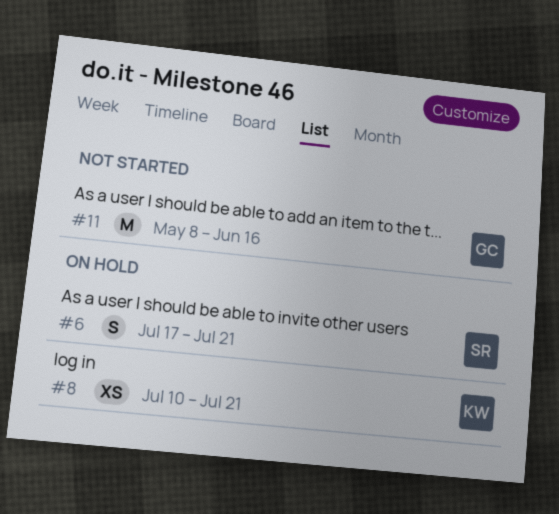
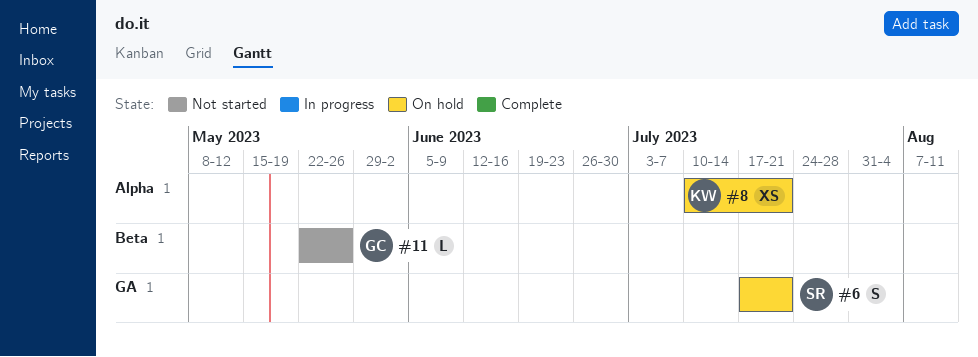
#11, estimate: M -> L
#11, start: May 8 -> May 22
#11, due: Jun 16 -> May 26

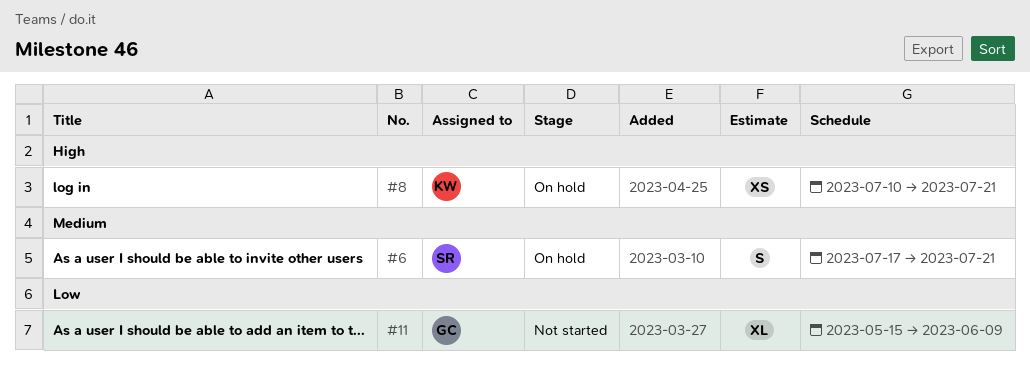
#11, estimate: L -> XL
#11, start: May 22 -> May 15
#11, due: May 26 -> Jun 9

